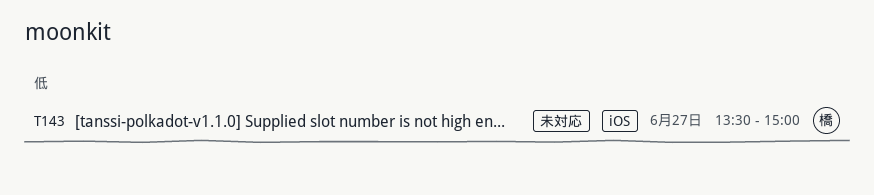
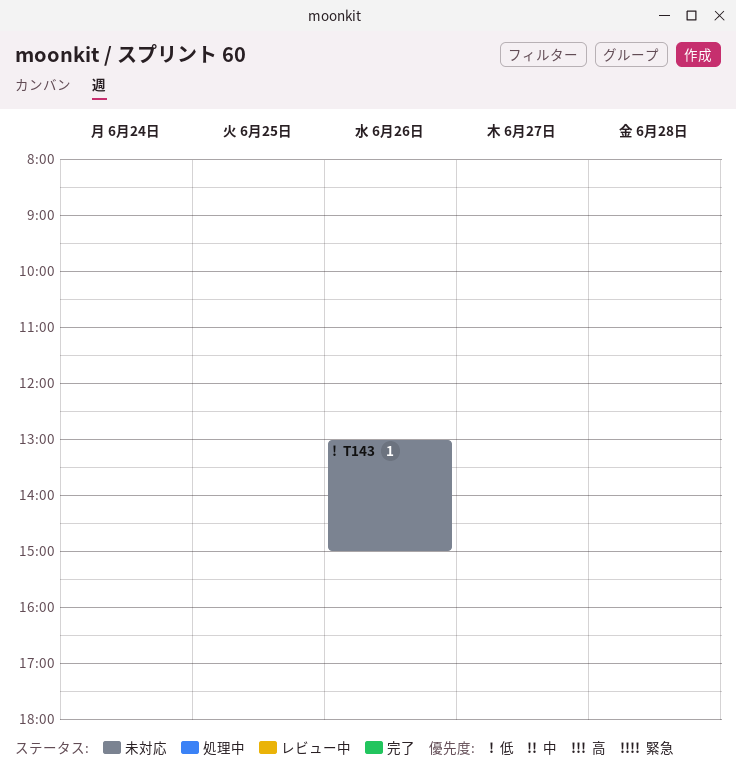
T143, day: Jun 27 -> Jun 26
T143, begins: 13:30 -> 13:00

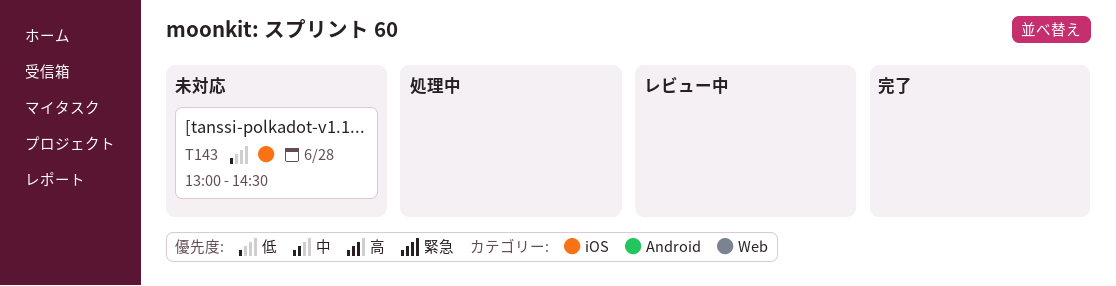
T143, day: Jun 26 -> Jun 28
T143, ends: 15:00 -> 14:30

